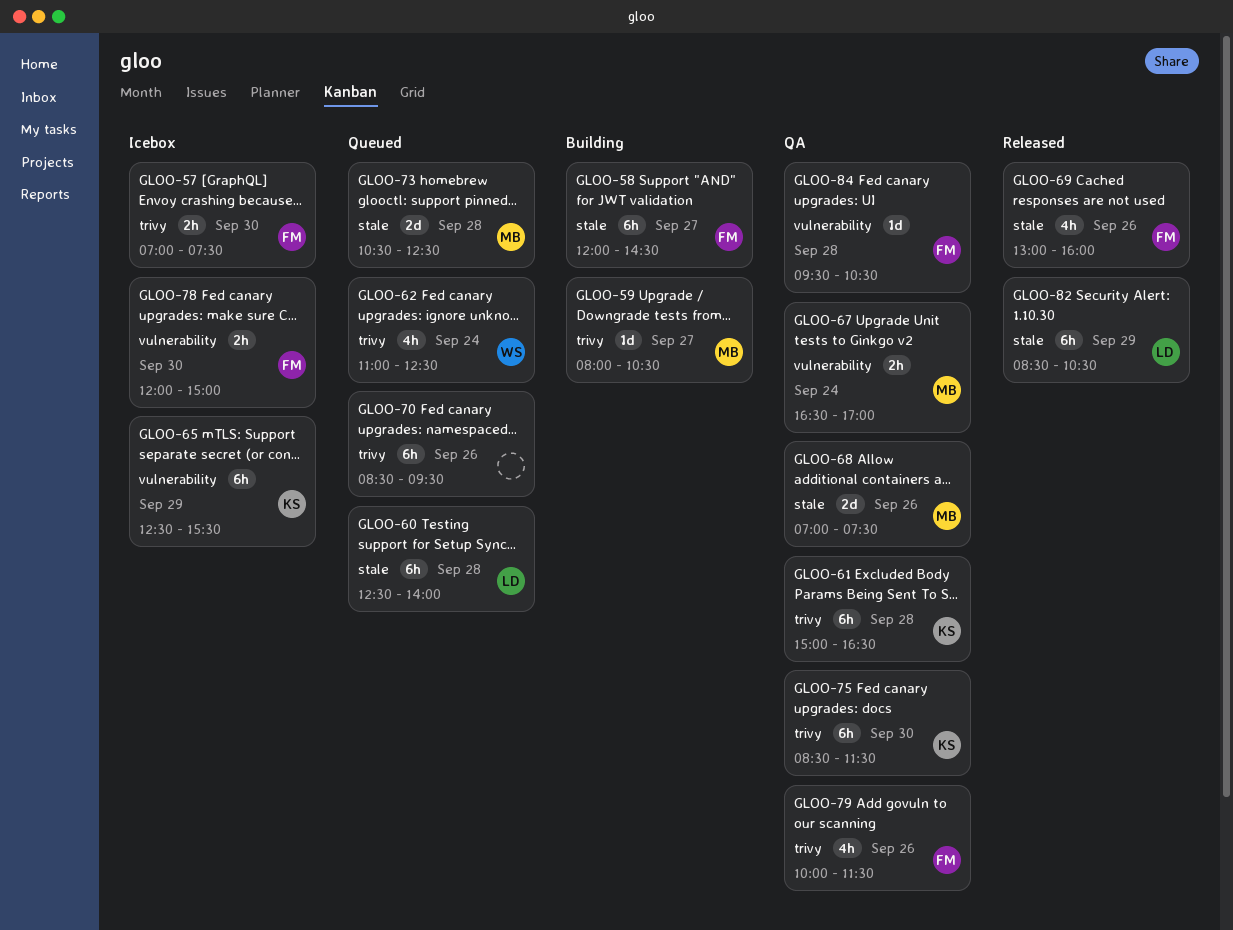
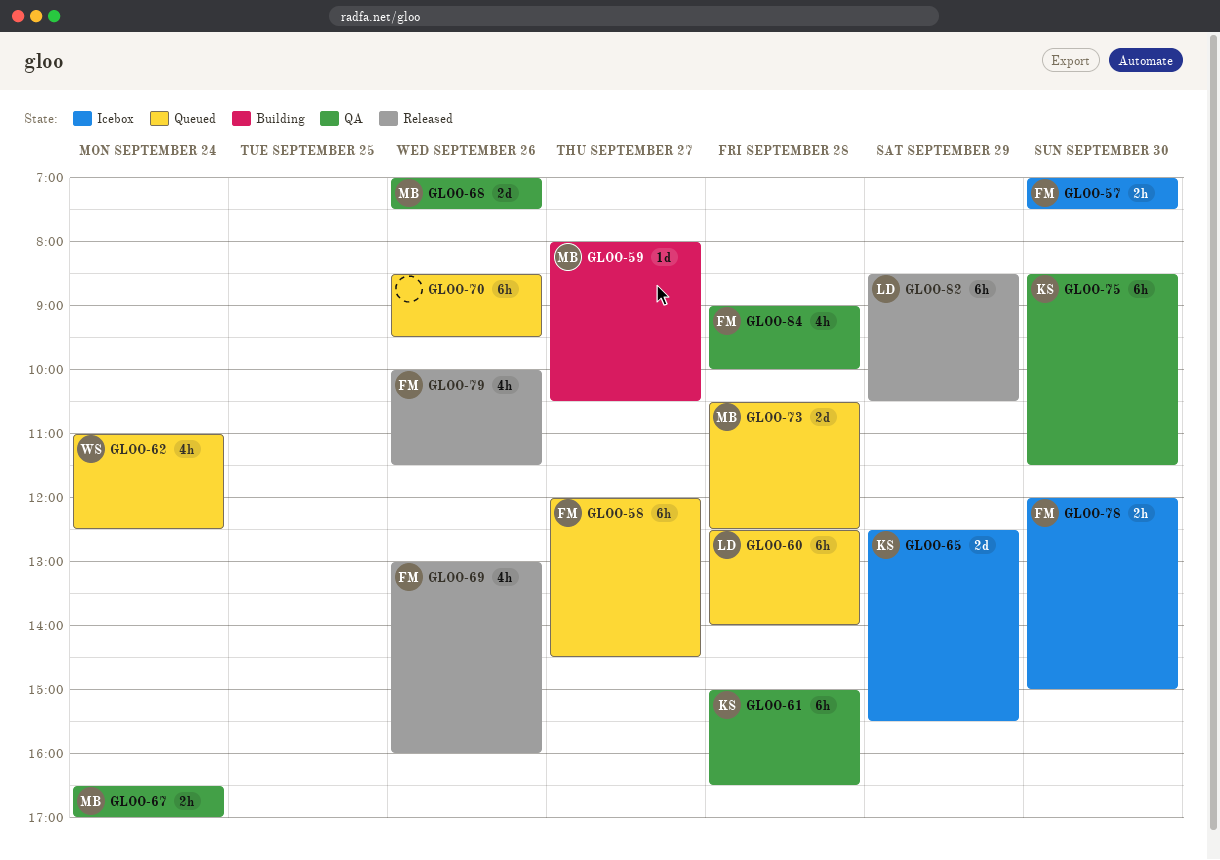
GLOO-58, status: Building -> Queued
GLOO-65, estimate: 6h -> 2d
GLOO-79, status: QA -> Released
GLOO-84, estimate: 1d -> 4h
GLOO-84, begins: 09:30 -> 09:00
GLOO-84, ends: 10:30 -> 10:00

